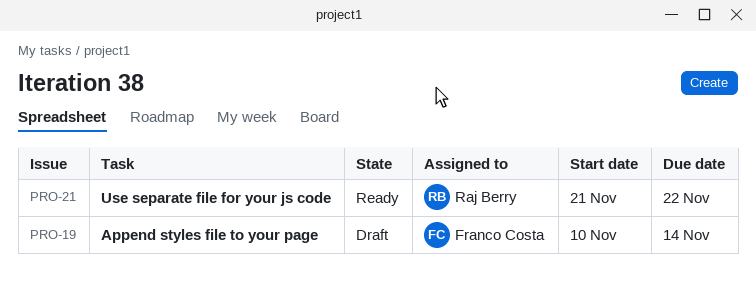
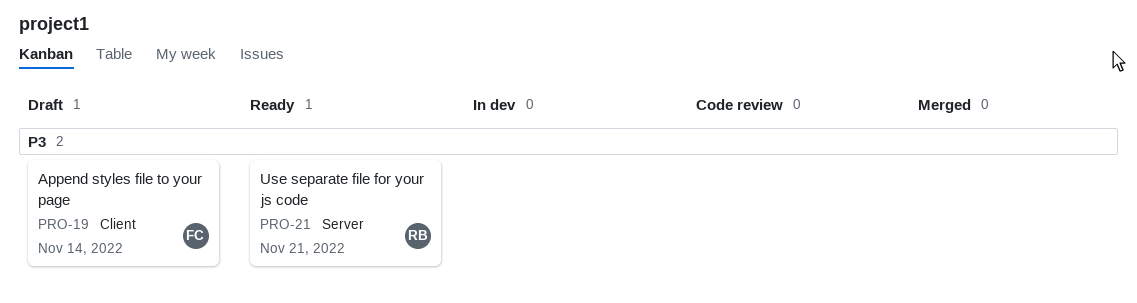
PRO-21, due: Nov 22 -> Nov 21

